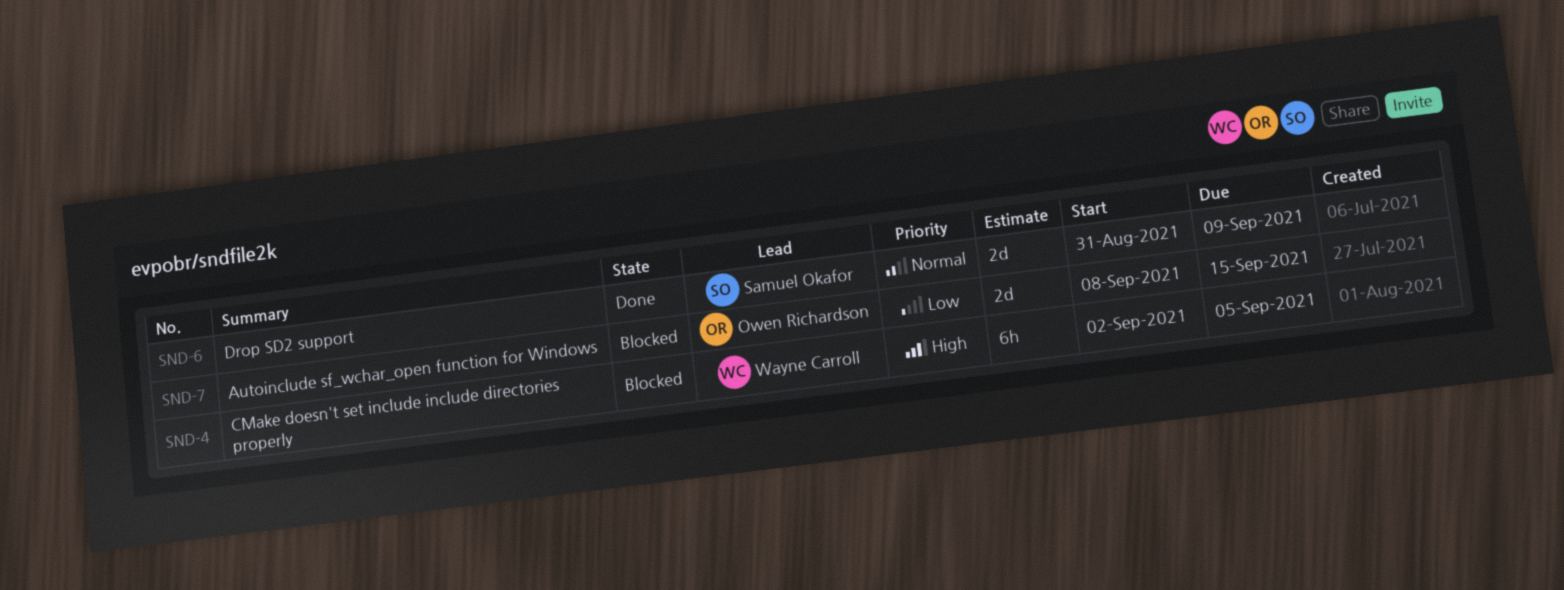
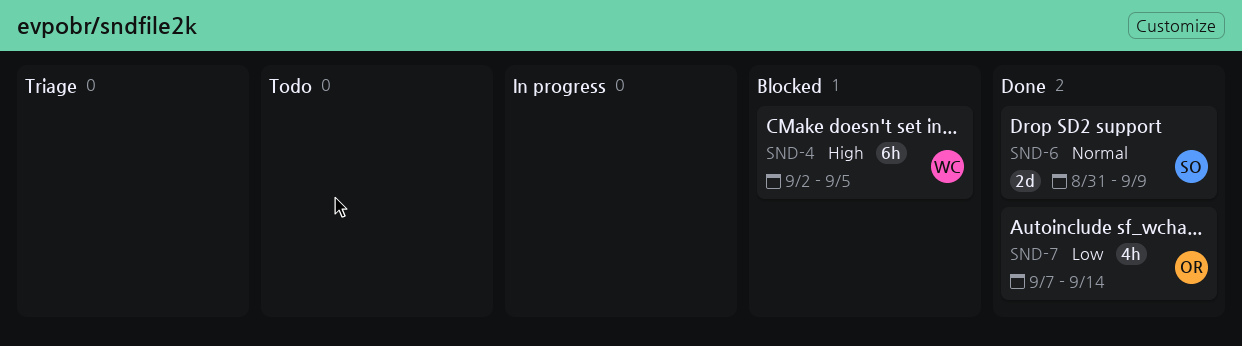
SND-7, status: Blocked -> Done
SND-7, estimate: 2d -> 4h
SND-7, start: Sep 8 -> Sep 7
SND-7, due: Sep 15 -> Sep 14

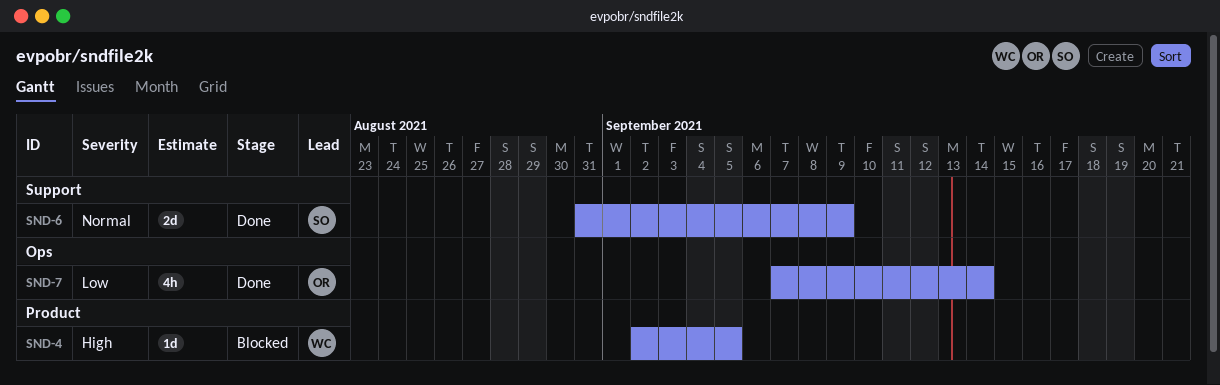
SND-4, estimate: 6h -> 1d

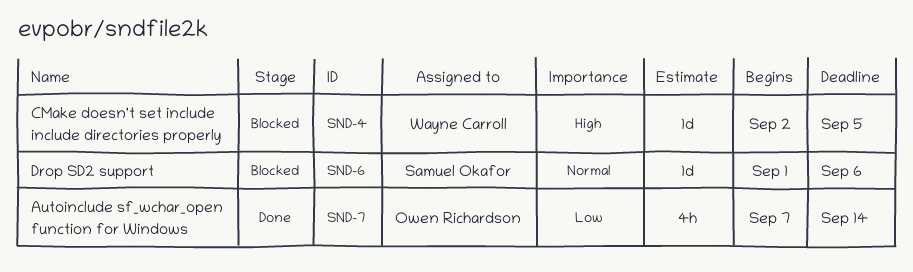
SND-6, status: Done -> Blocked
SND-6, estimate: 2d -> 1d
SND-6, start: Aug 31 -> Sep 1
SND-6, due: Sep 9 -> Sep 6

